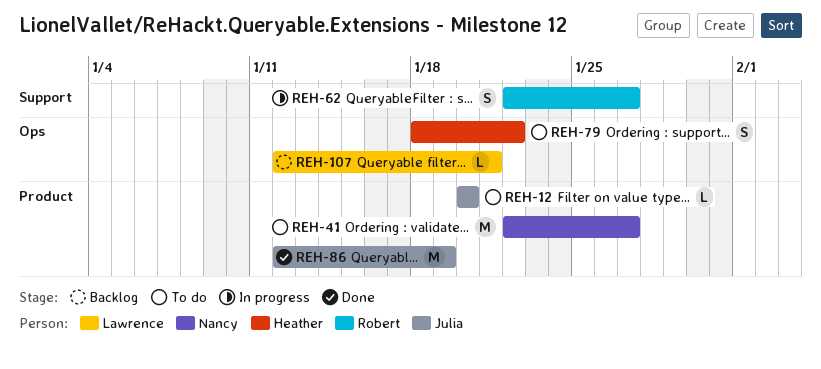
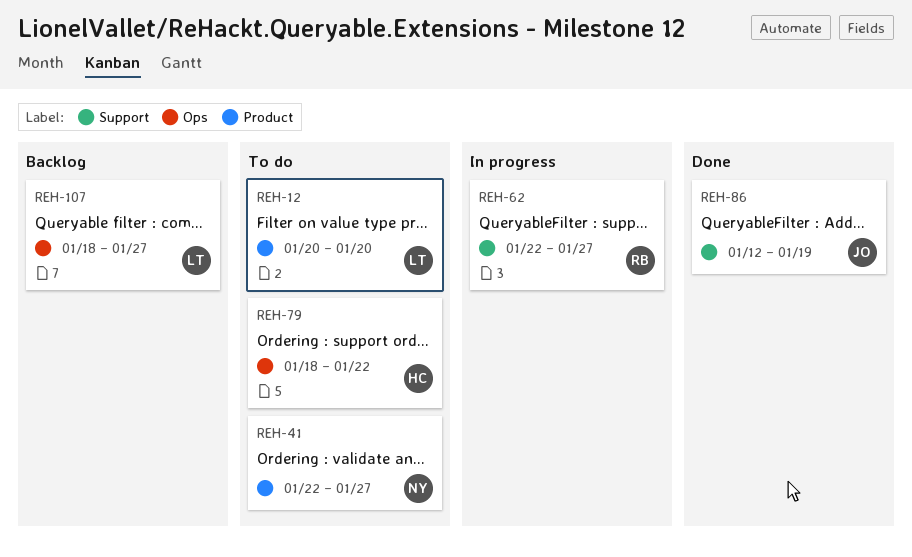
REH-12, owner: Julia -> Lawrence
REH-86, label: Product -> Support
REH-107, start: Jan 12 -> Jan 18
REH-107, due: Jan 21 -> Jan 27

